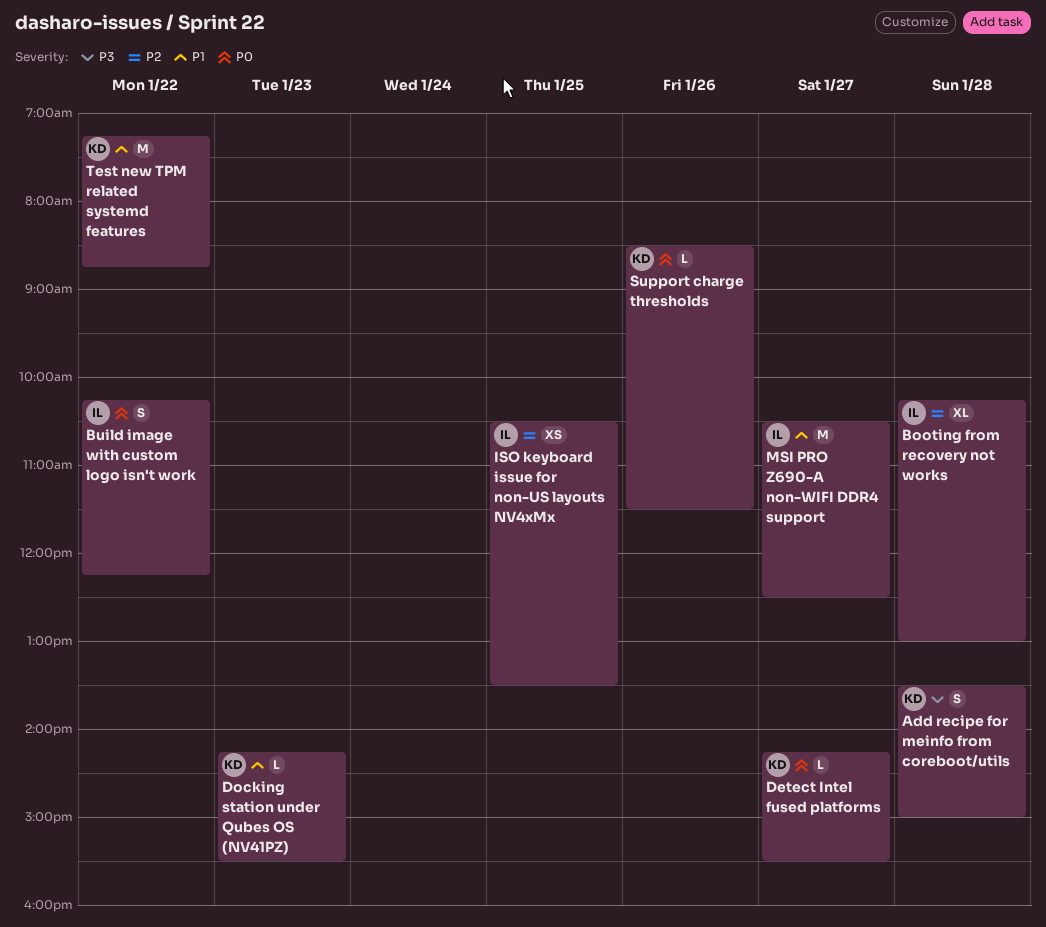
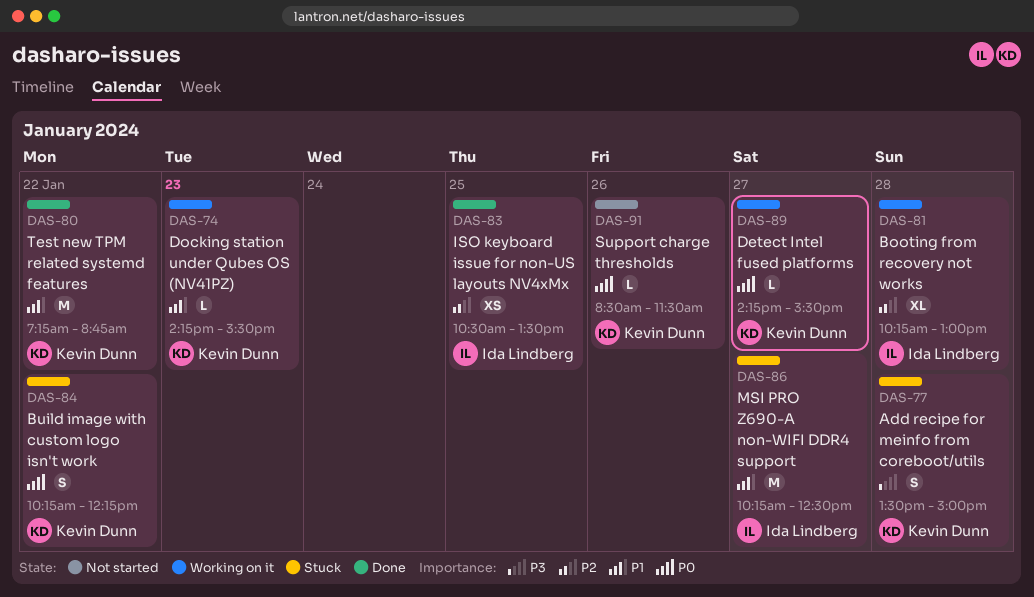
Build image with custom logo isn't work, owner: Ida Lindberg -> Kevin Dunn
MSI PRO Z690-A non-WIFI DDR4 support, begins: 10:30 -> 10:15

